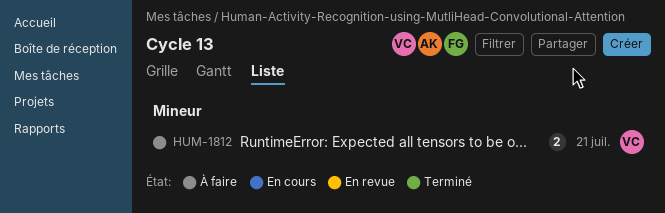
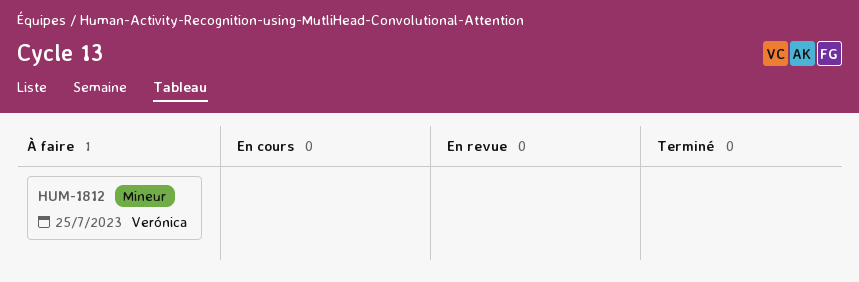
HUM-1812, due: Jul 21 -> Jul 25

